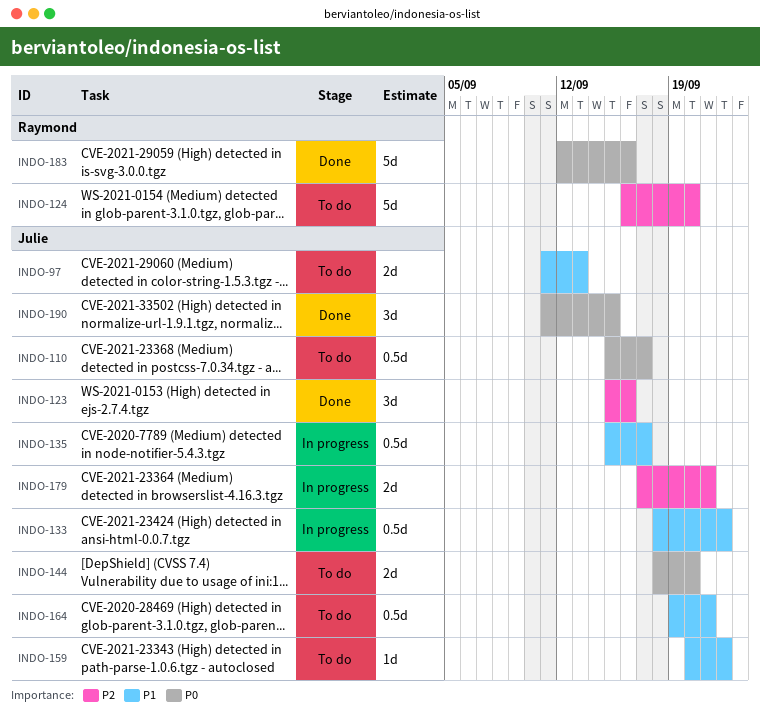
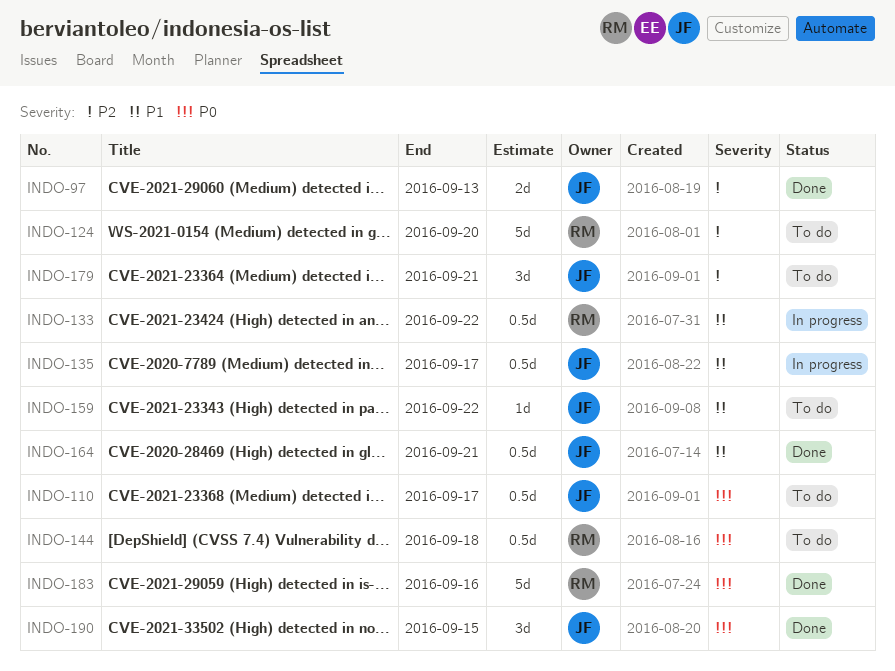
INDO-97, status: To do -> Done
INDO-97, priority: P1 -> P2
INDO-123: present -> none
INDO-133, owner: Julie -> Raymond
INDO-144, owner: Julie -> Raymond
INDO-144, estimate: 2d -> 0.5d
INDO-144, due: Sep 20 -> Sep 18
INDO-164, status: To do -> Done
INDO-179, status: In progress -> To do
INDO-179, estimate: 2d -> 3d

